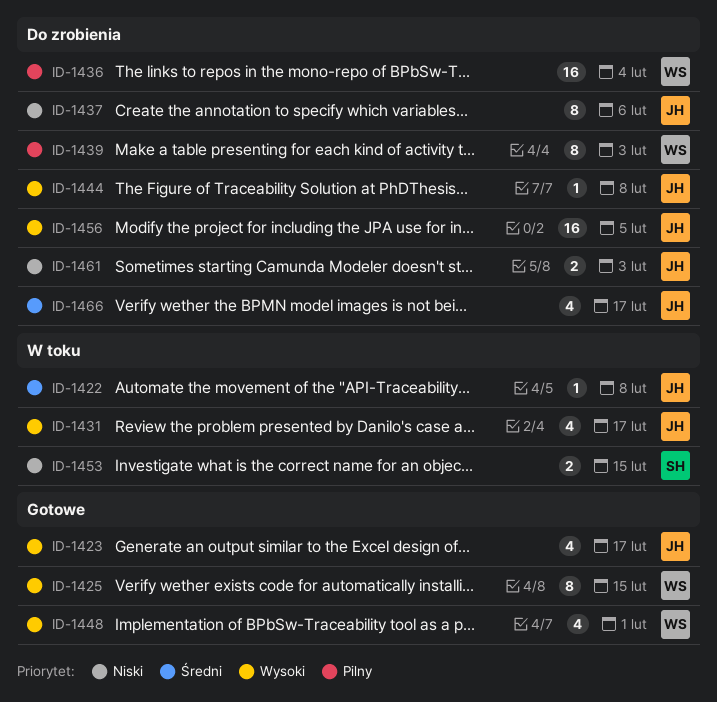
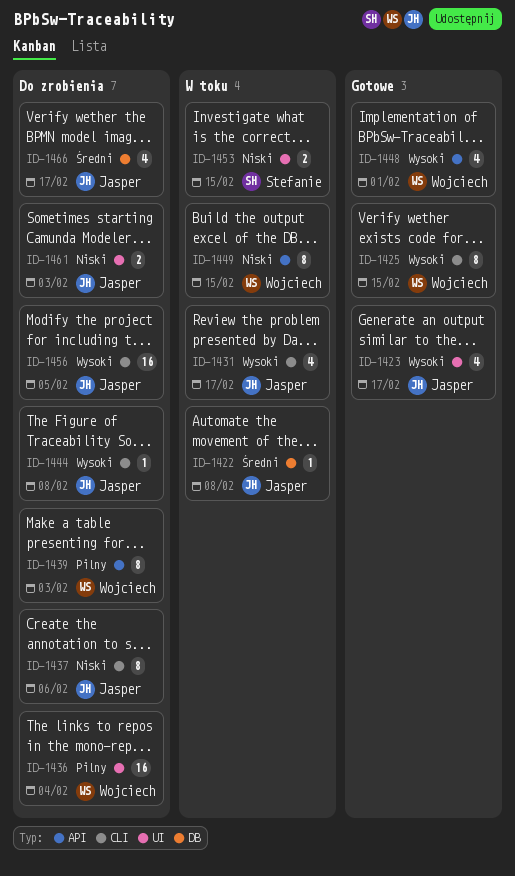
ID-1449: none -> present

